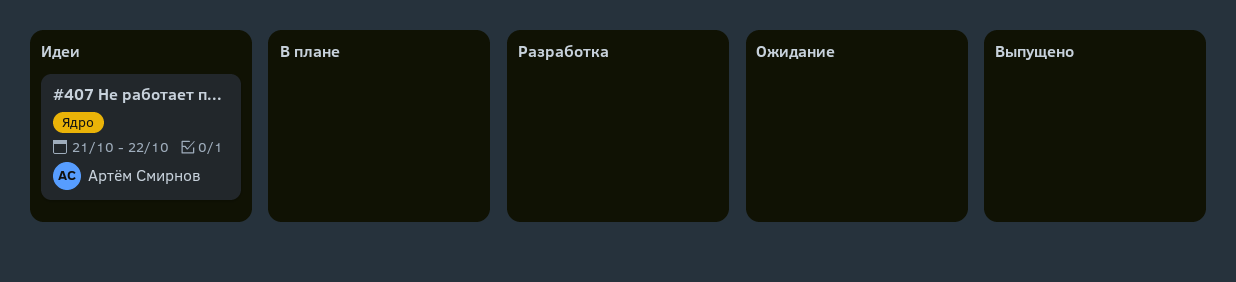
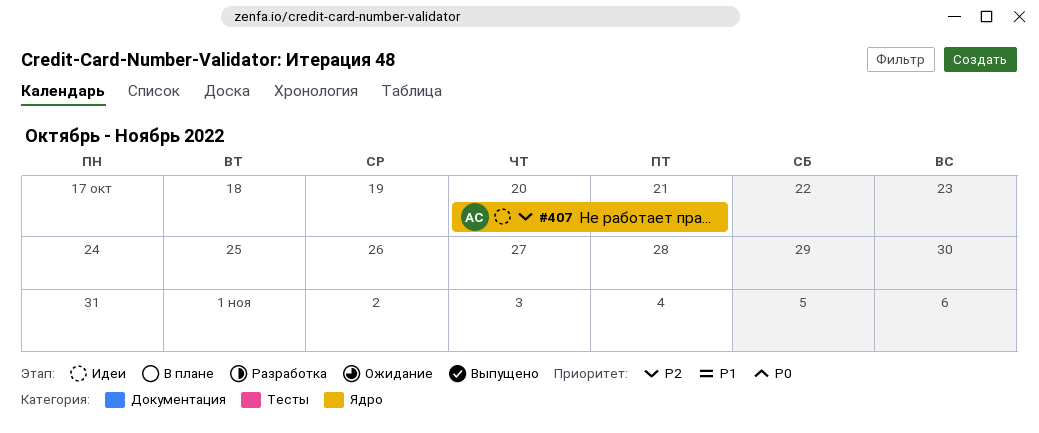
#407, start: Oct 21 -> Oct 20
#407, due: Oct 22 -> Oct 21

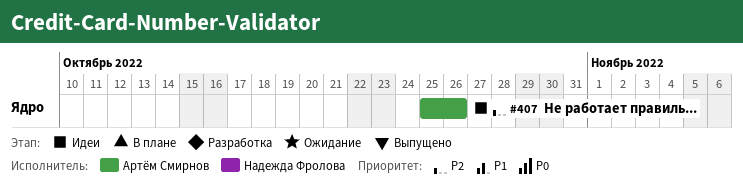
#407, start: Oct 20 -> Oct 25
#407, due: Oct 21 -> Oct 26

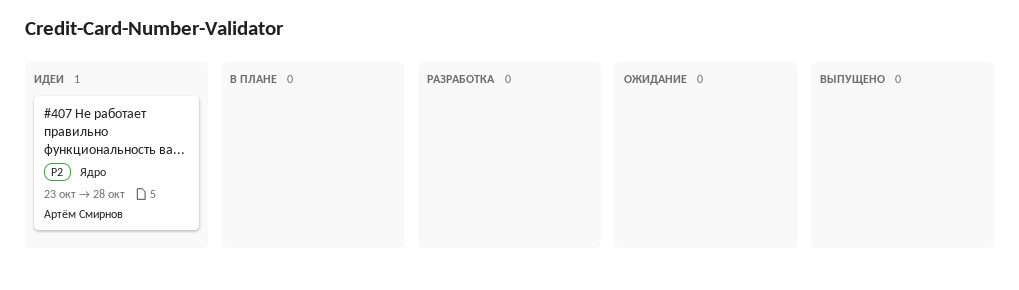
#407, start: Oct 25 -> Oct 23
#407, due: Oct 26 -> Oct 28

